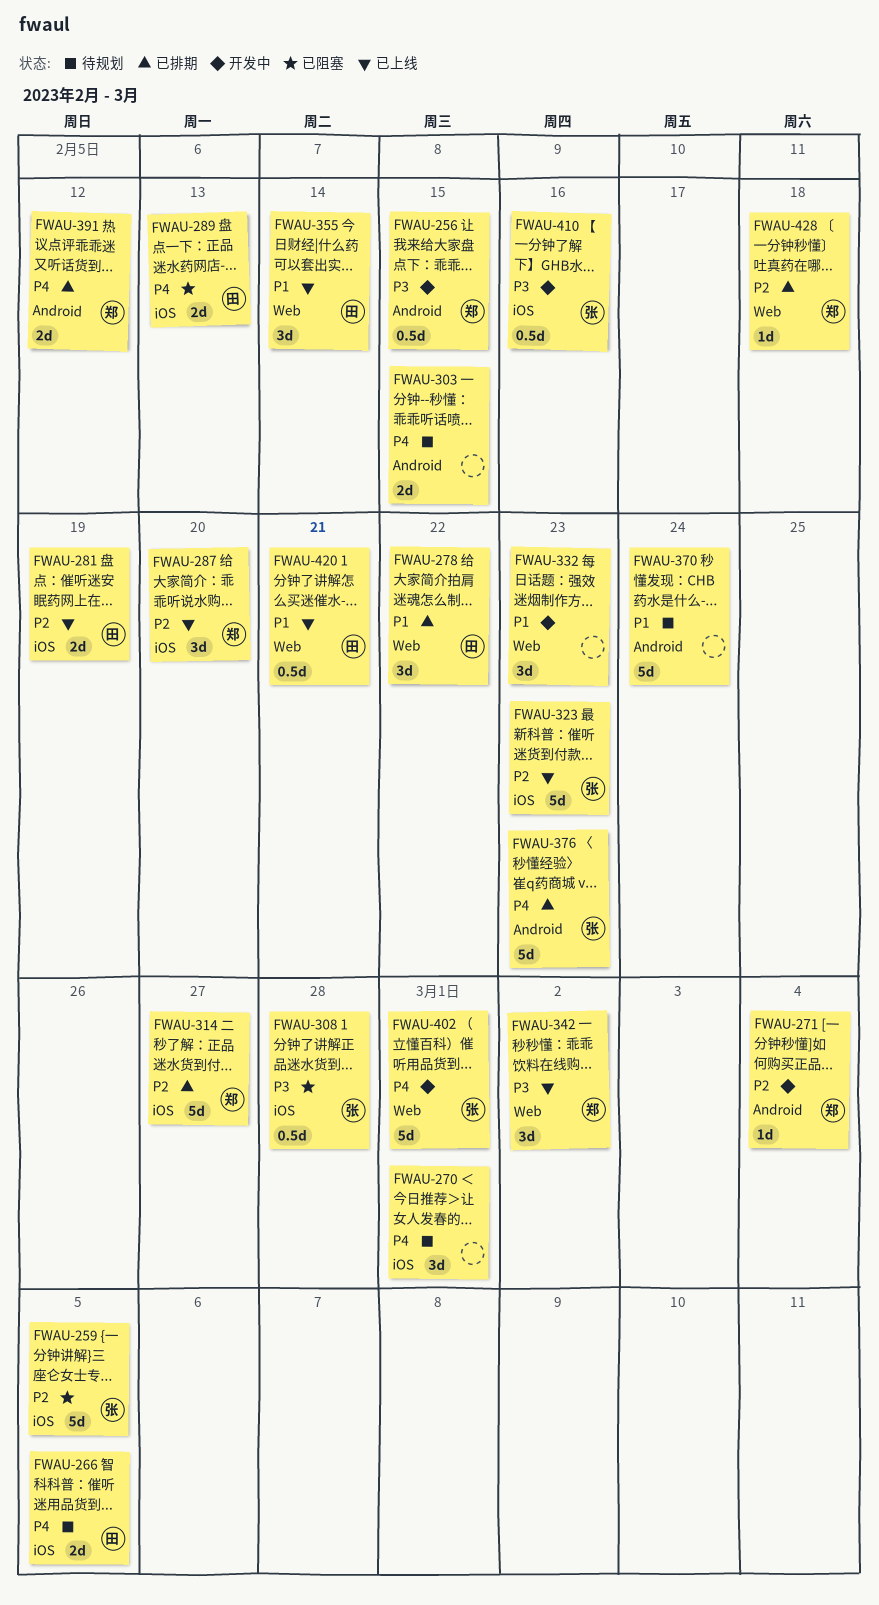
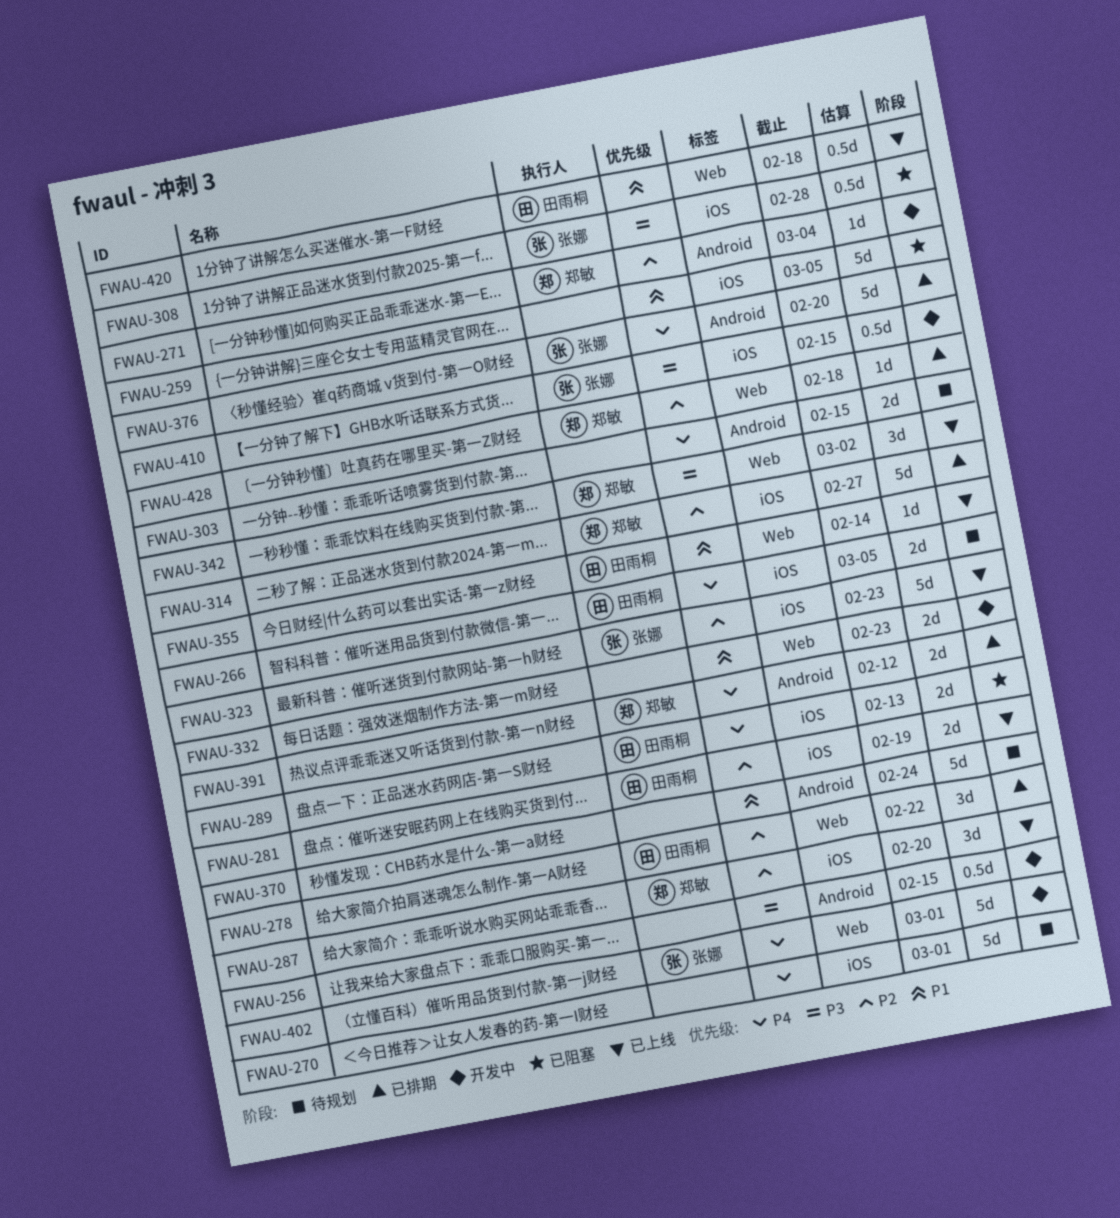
FWAU-256, owner: 郑敏 -> none
FWAU-259, owner: 张娜 -> none
FWAU-259, priority: P2 -> P1
FWAU-270, estimate: 3d -> 5d
FWAU-278, priority: P1 -> P2
FWAU-332, estimate: 3d -> 2d
FWAU-355, estimate: 3d -> 1d
FWAU-376, due: Feb 23 -> Feb 20
FWAU-410, due: Feb 16 -> Feb 15
FWAU-420, due: Feb 21 -> Feb 18

